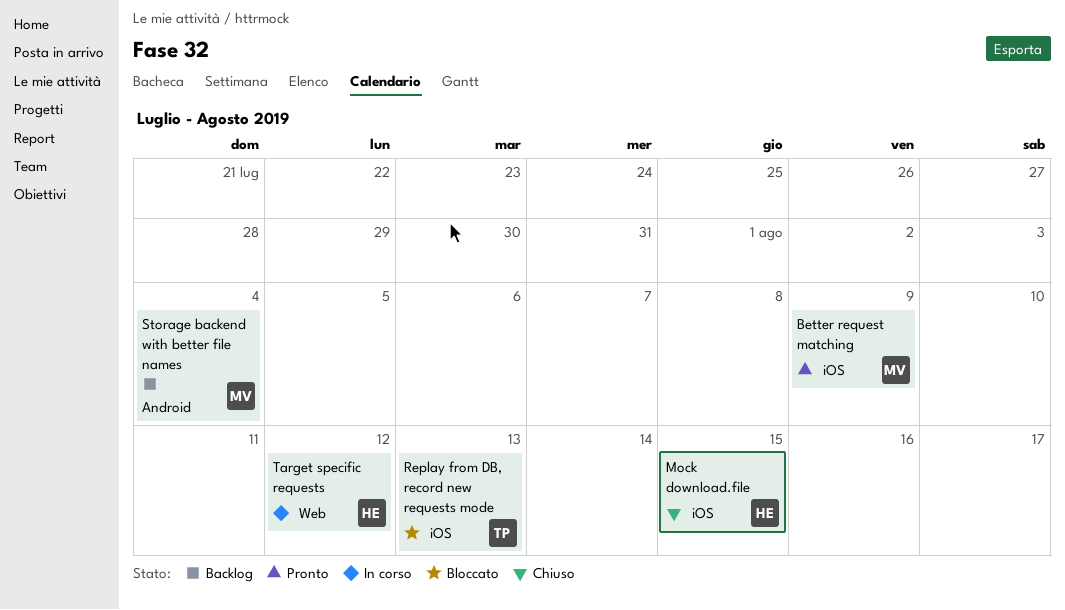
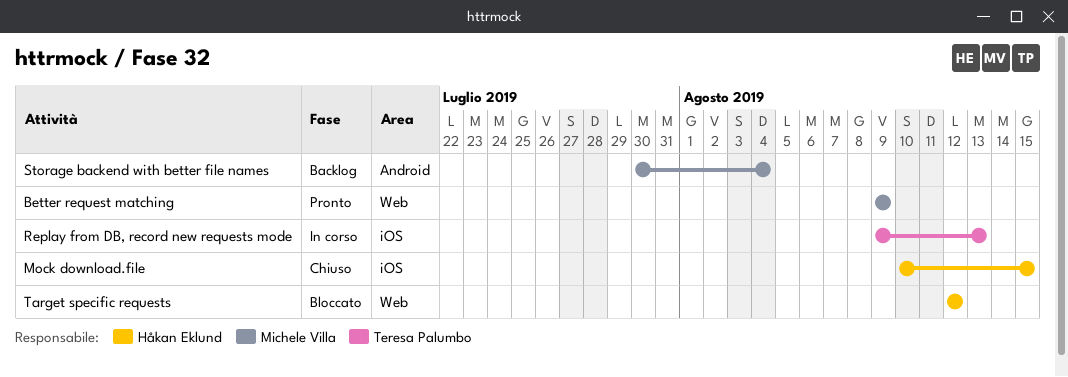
Better request matching, label: iOS -> Web
Replay from DB, record new requests mode, status: Bloccato -> In corso
Target specific requests, status: In corso -> Bloccato

